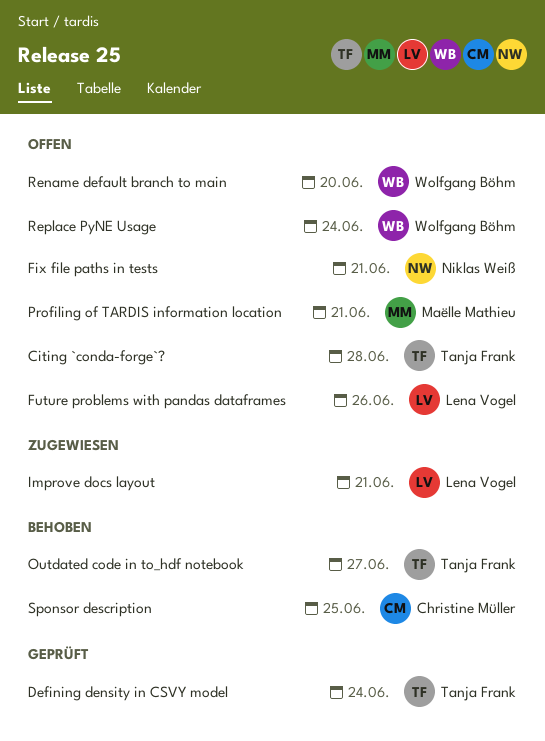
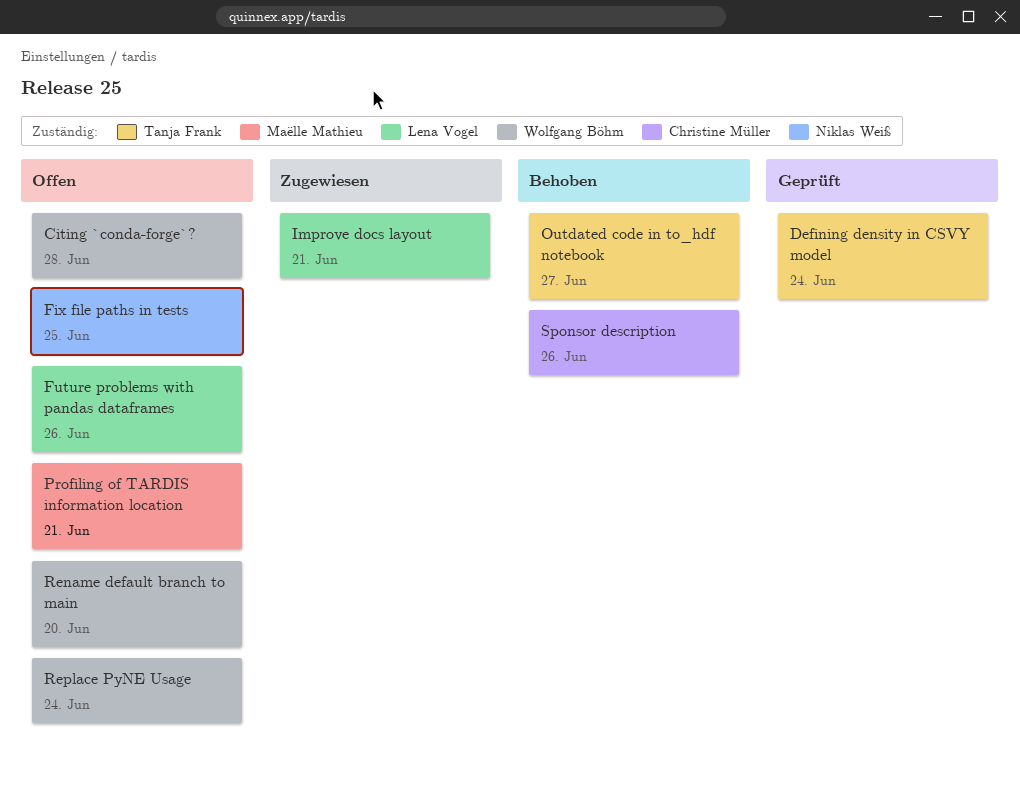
Citing `conda-forge`?, owner: Tanja Frank -> Wolfgang Böhm
Fix file paths in tests, due: Jun 21 -> Jun 25
Sponsor description, due: Jun 25 -> Jun 26

